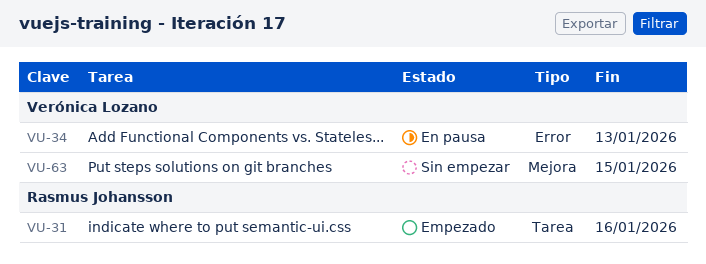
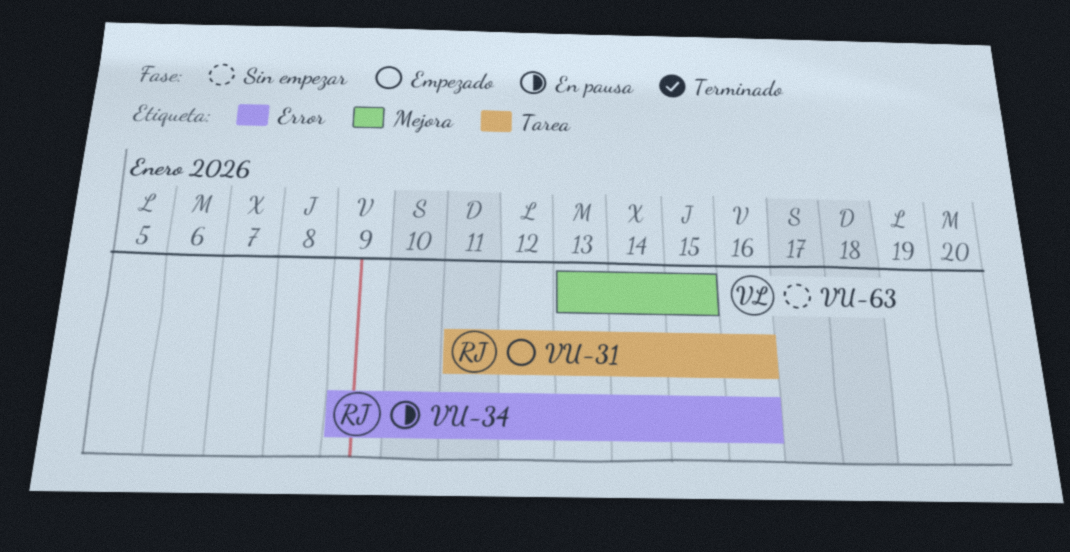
VU-34, owner: Verónica Lozano -> Rasmus Johansson
VU-34, due: Jan 13 -> Jan 16

